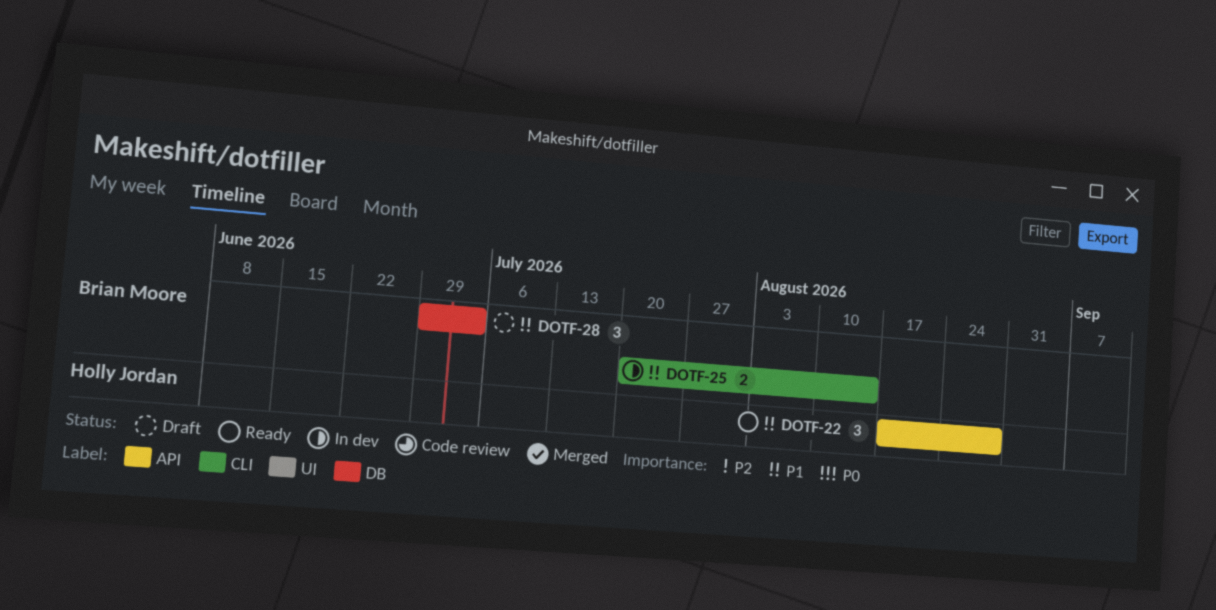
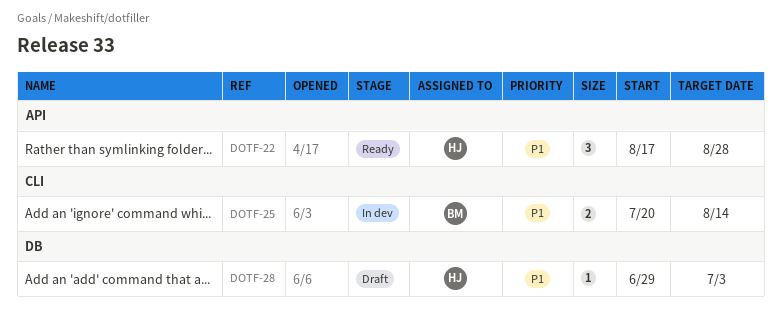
DOTF-28, owner: Brian Moore -> Holly Jordan
DOTF-28, estimate: 3 -> 1

